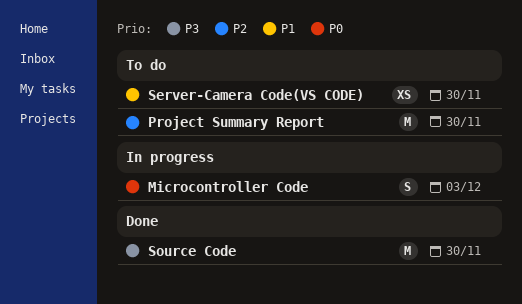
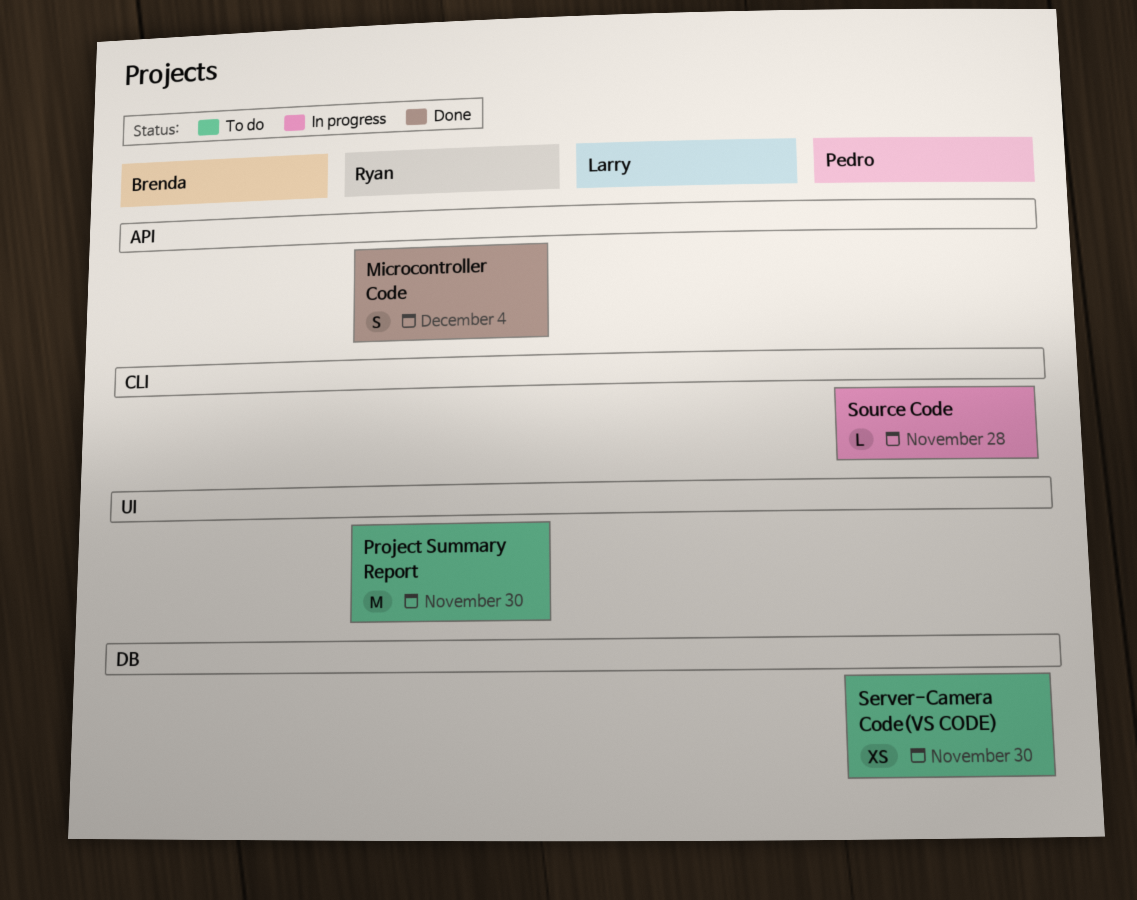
Microcontroller Code, status: In progress -> Done
Microcontroller Code, due: Dec 3 -> Dec 4
Source Code, status: Done -> In progress
Source Code, estimate: M -> L
Source Code, due: Nov 30 -> Nov 28

